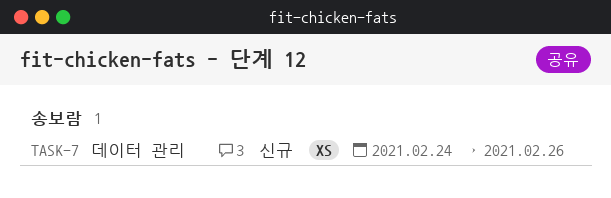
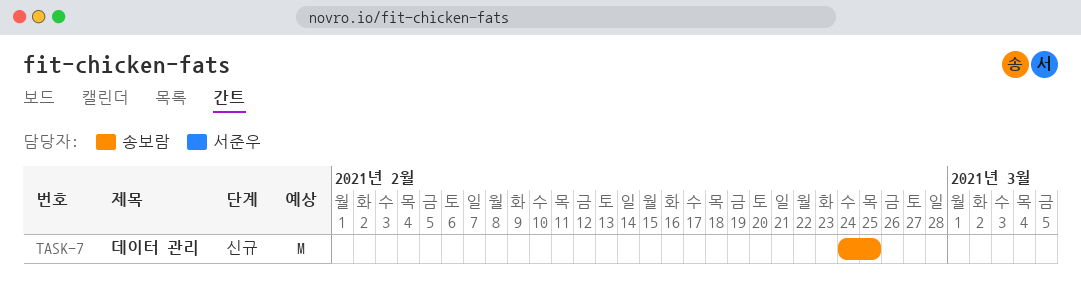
TASK-7, estimate: XS -> M
TASK-7, due: Feb 26 -> Feb 25

